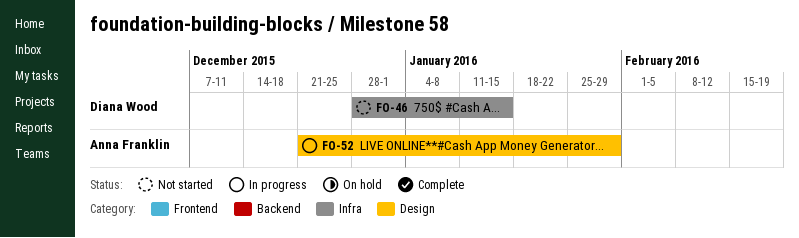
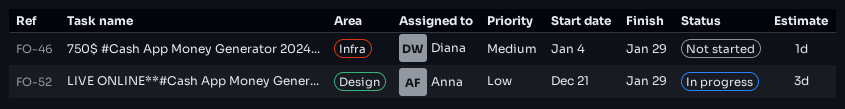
FO-46, start: Dec 28 -> Jan 4
FO-46, due: Jan 15 -> Jan 29

